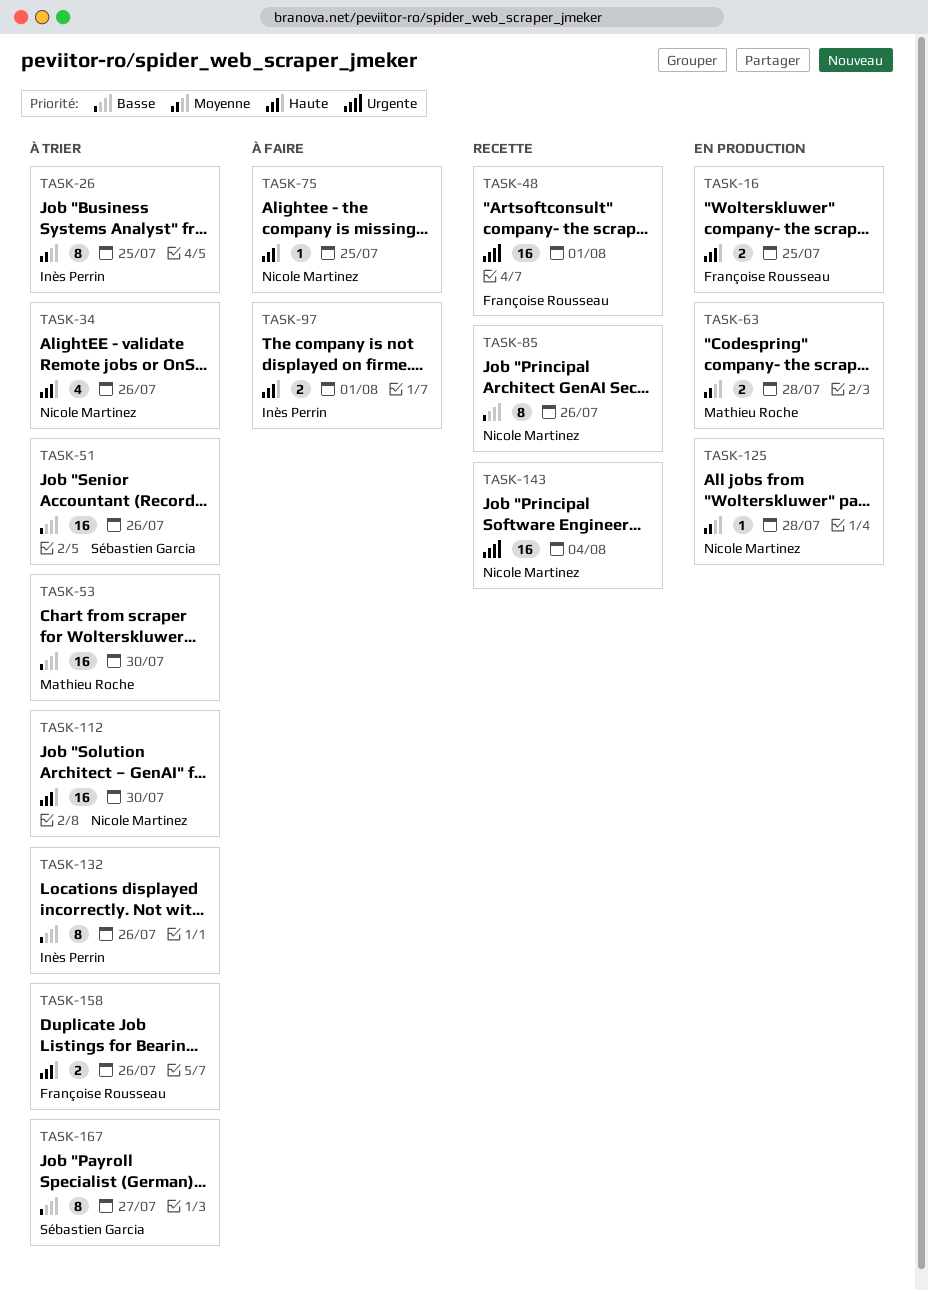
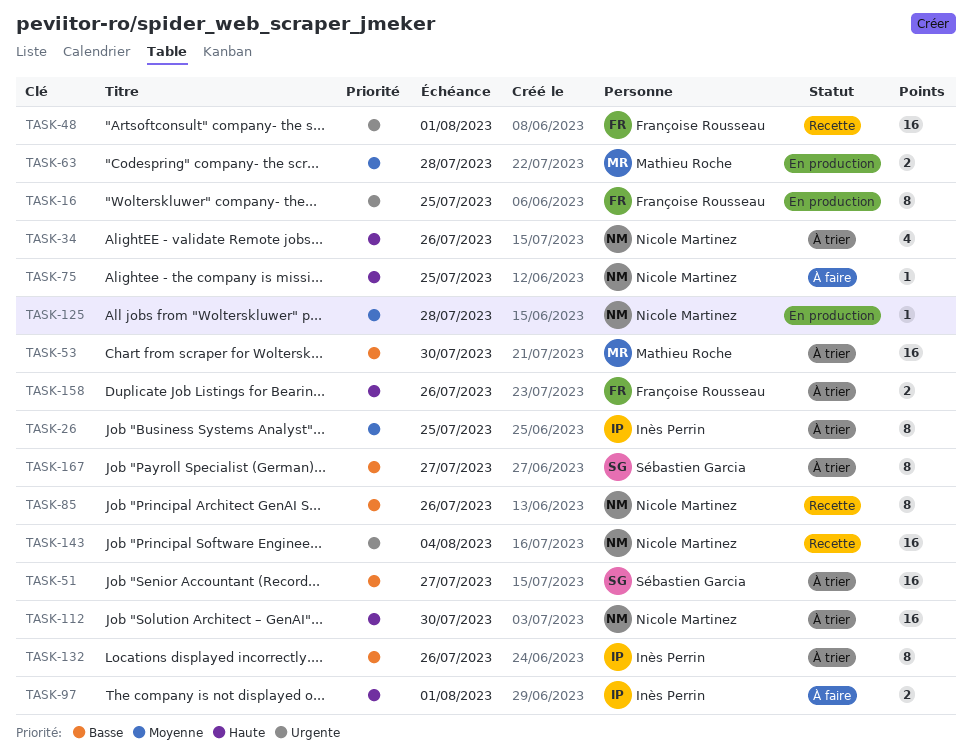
TASK-16, priority: Haute -> Urgente
TASK-16, estimate: 2 -> 8
TASK-51, due: Jul 26 -> Jul 27

